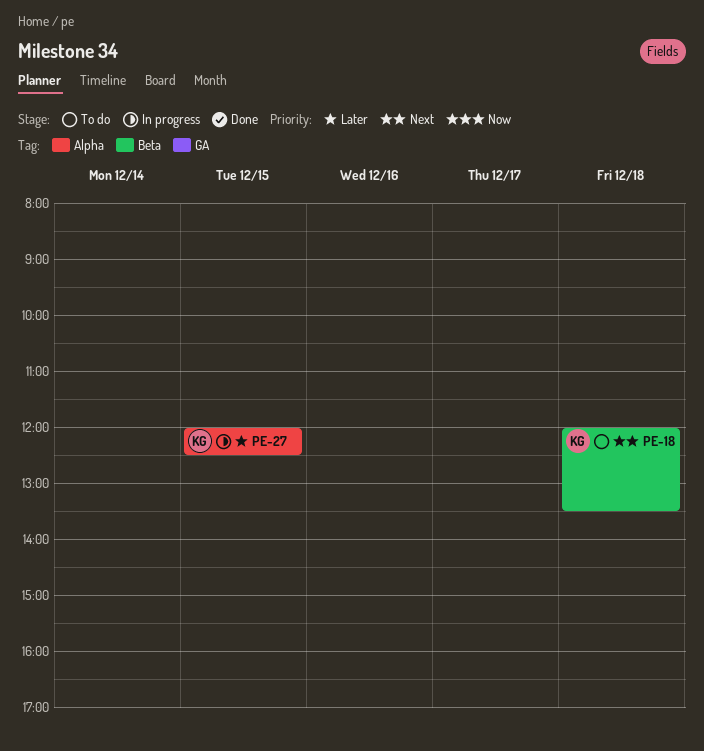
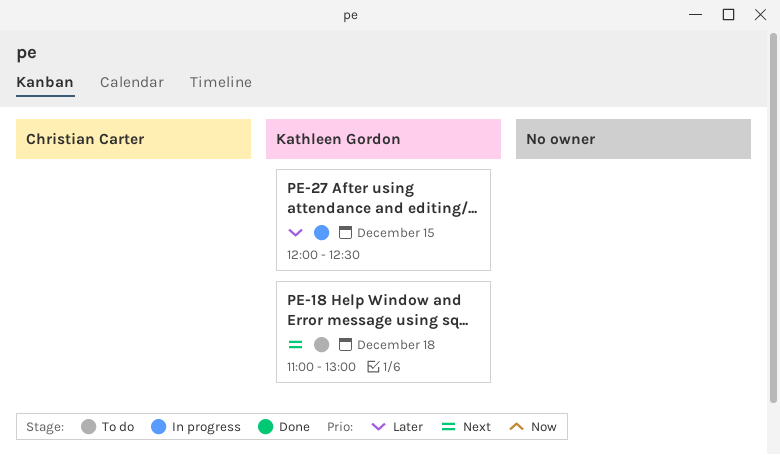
PE-18, begins: 12:00 -> 11:00
PE-18, ends: 13:30 -> 13:00

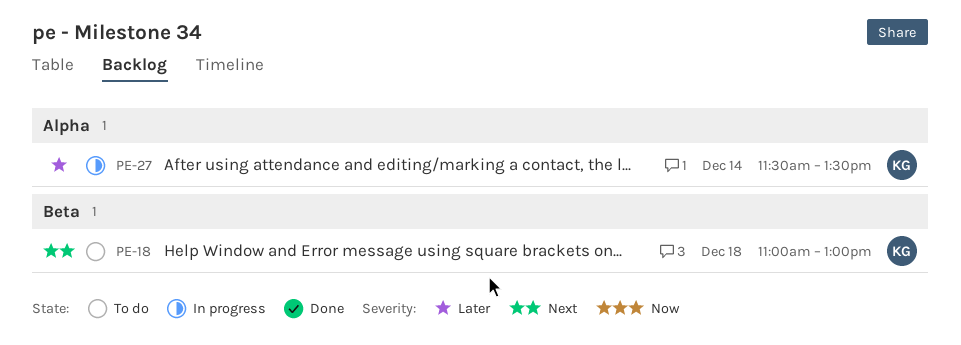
PE-27, day: Dec 15 -> Dec 14
PE-27, begins: 12:00 -> 11:30
PE-27, ends: 12:30 -> 13:30

